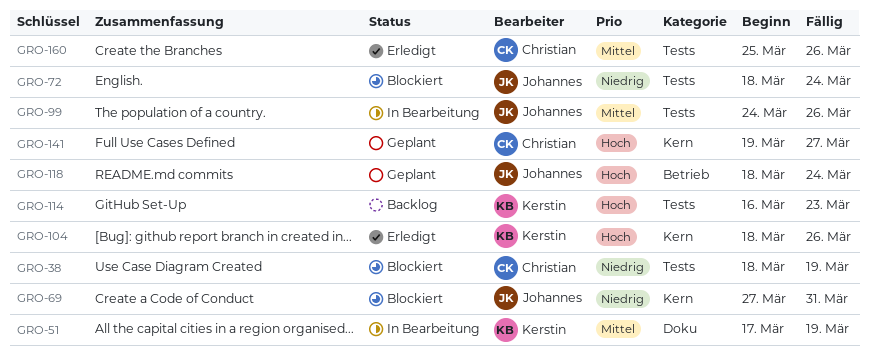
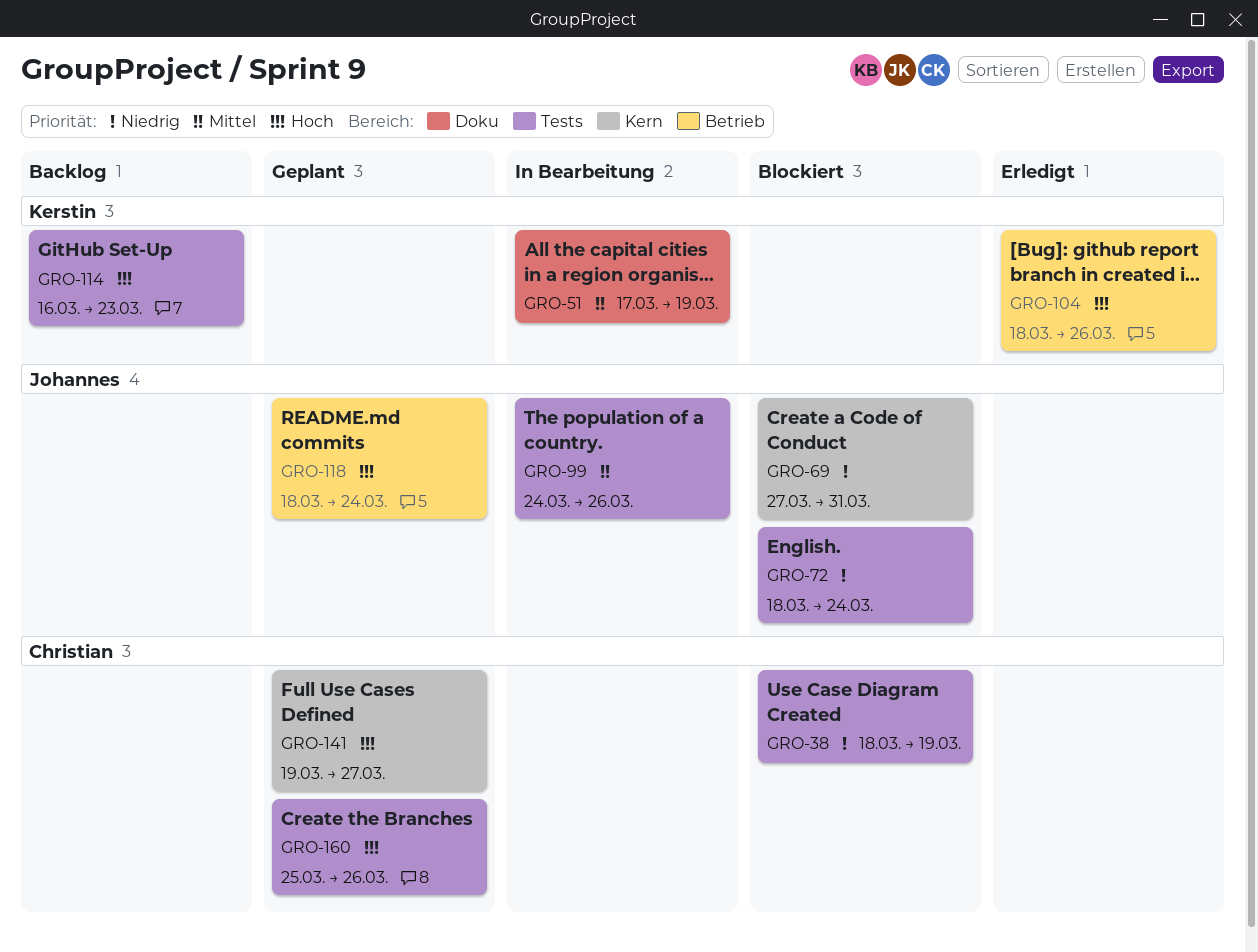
GRO-104, label: Kern -> Betrieb
GRO-160, status: Erledigt -> Geplant
GRO-160, priority: Mittel -> Hoch

